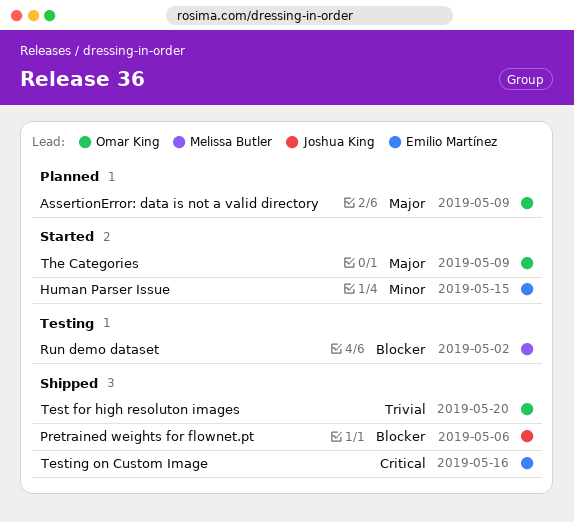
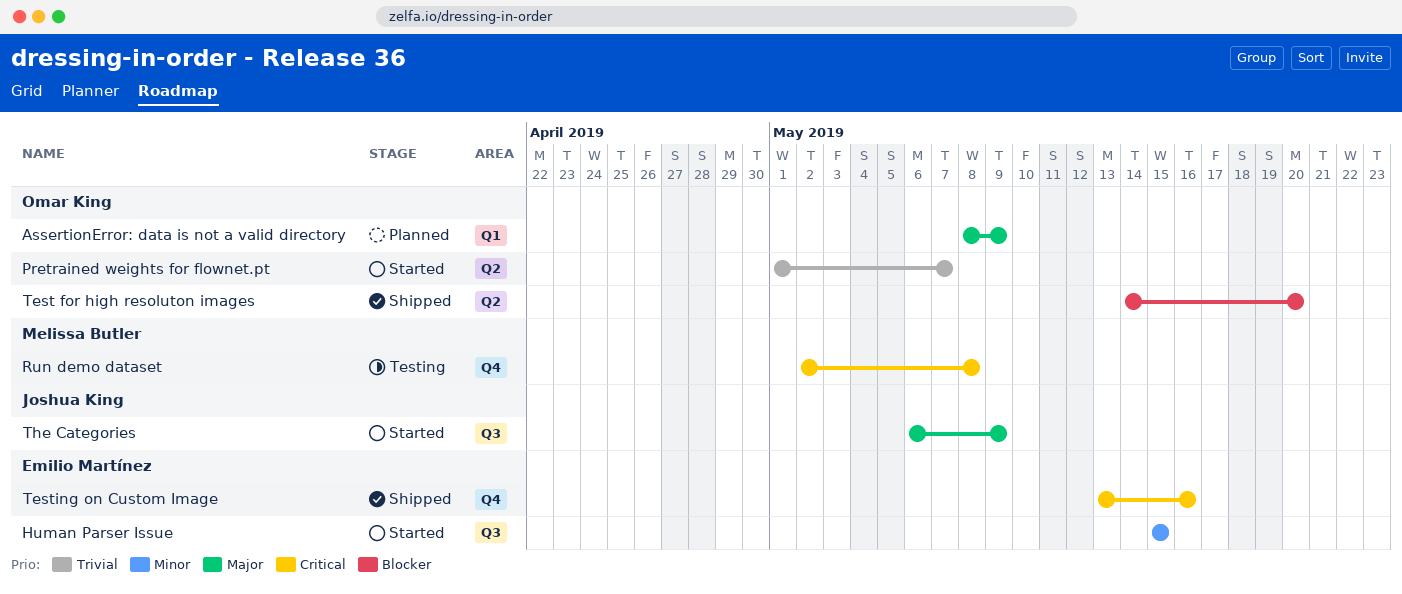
Pretrained weights for flownet.pt, status: Shipped -> Started
Pretrained weights for flownet.pt, owner: Joshua King -> Omar King
Pretrained weights for flownet.pt, priority: Blocker -> Trivial
Pretrained weights for flownet.pt, due: May 6 -> May 7
Run demo dataset, priority: Blocker -> Critical
Run demo dataset, due: May 2 -> May 8
Test for high resoluton images, priority: Trivial -> Blocker
The Categories, owner: Omar King -> Joshua King

